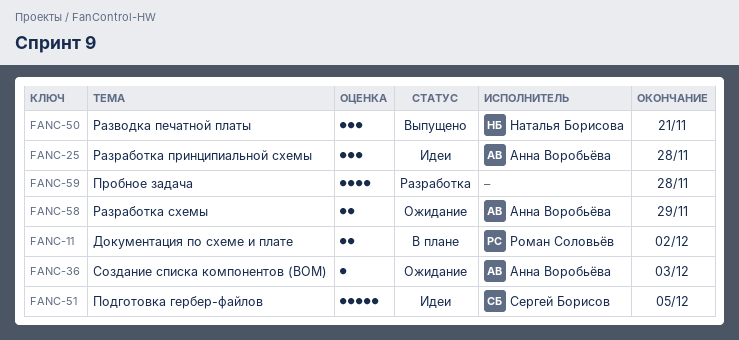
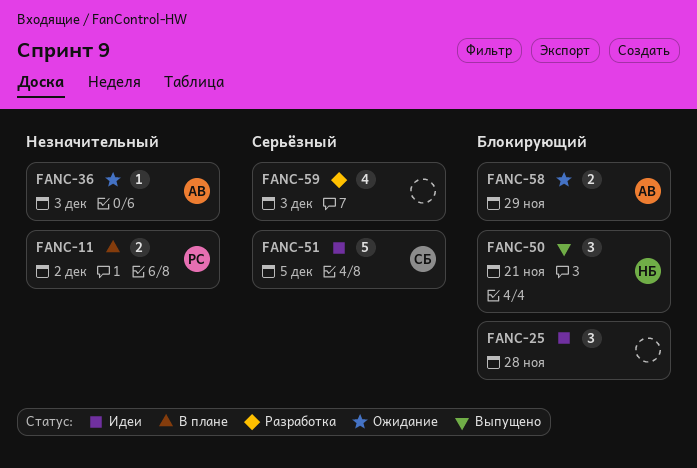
FANC-25, owner: Анна Воробьёва -> none
FANC-59, due: Nov 28 -> Dec 3

